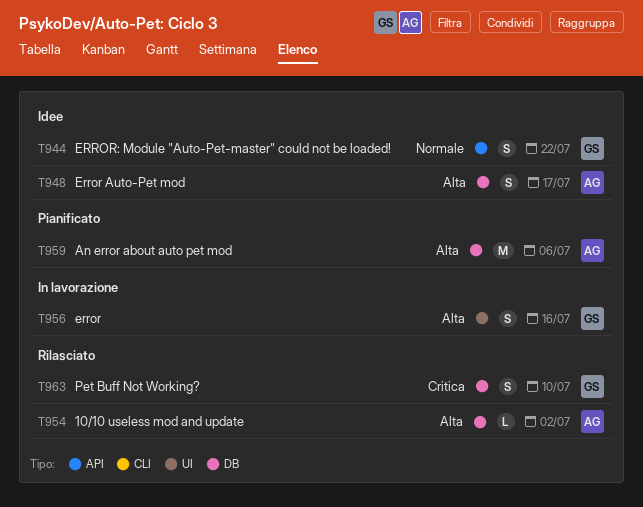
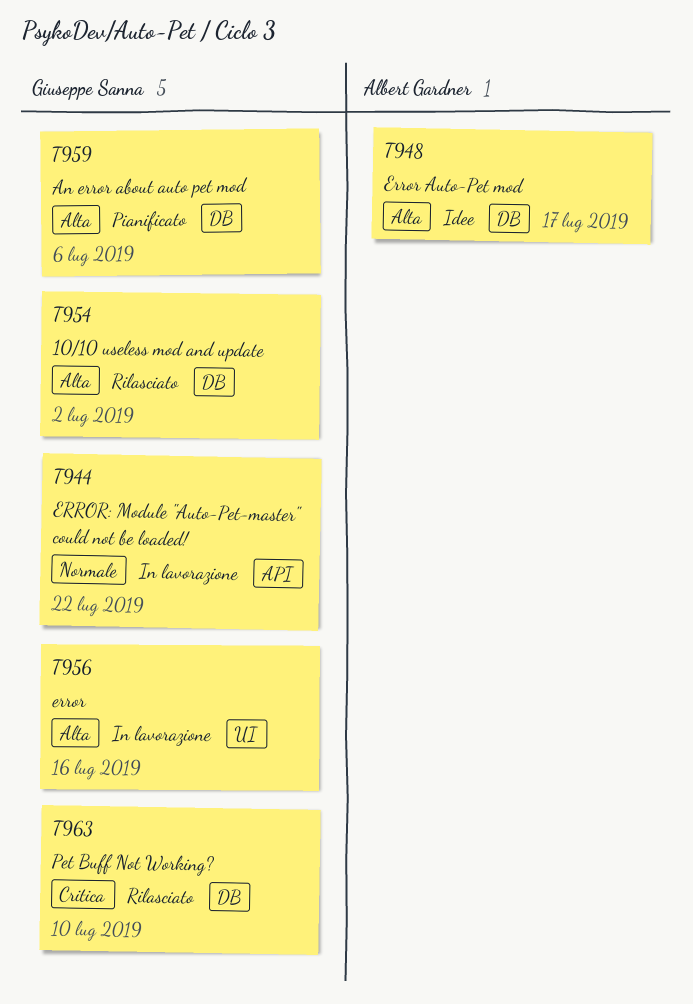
T944, status: Idee -> In lavorazione
T954, owner: Albert Gardner -> Giuseppe Sanna
T959, owner: Albert Gardner -> Giuseppe Sanna

